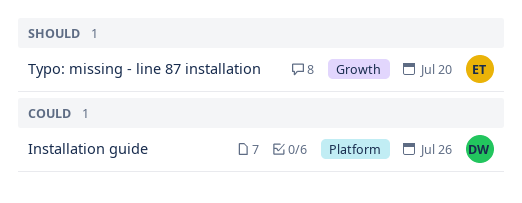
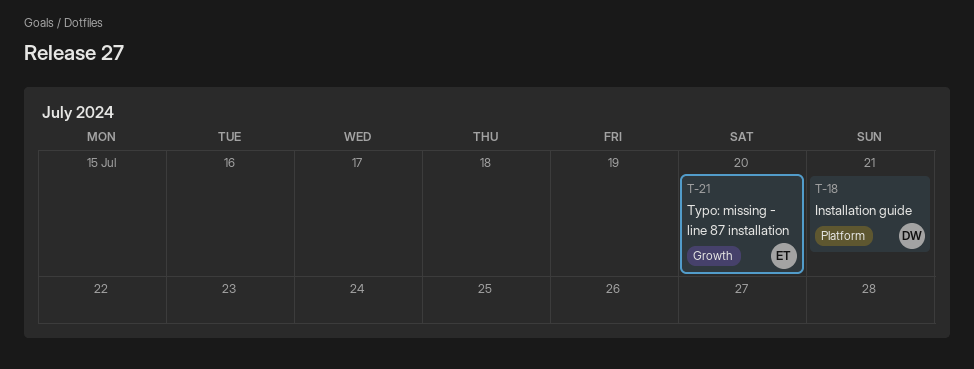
Installation guide, due: Jul 26 -> Jul 21

